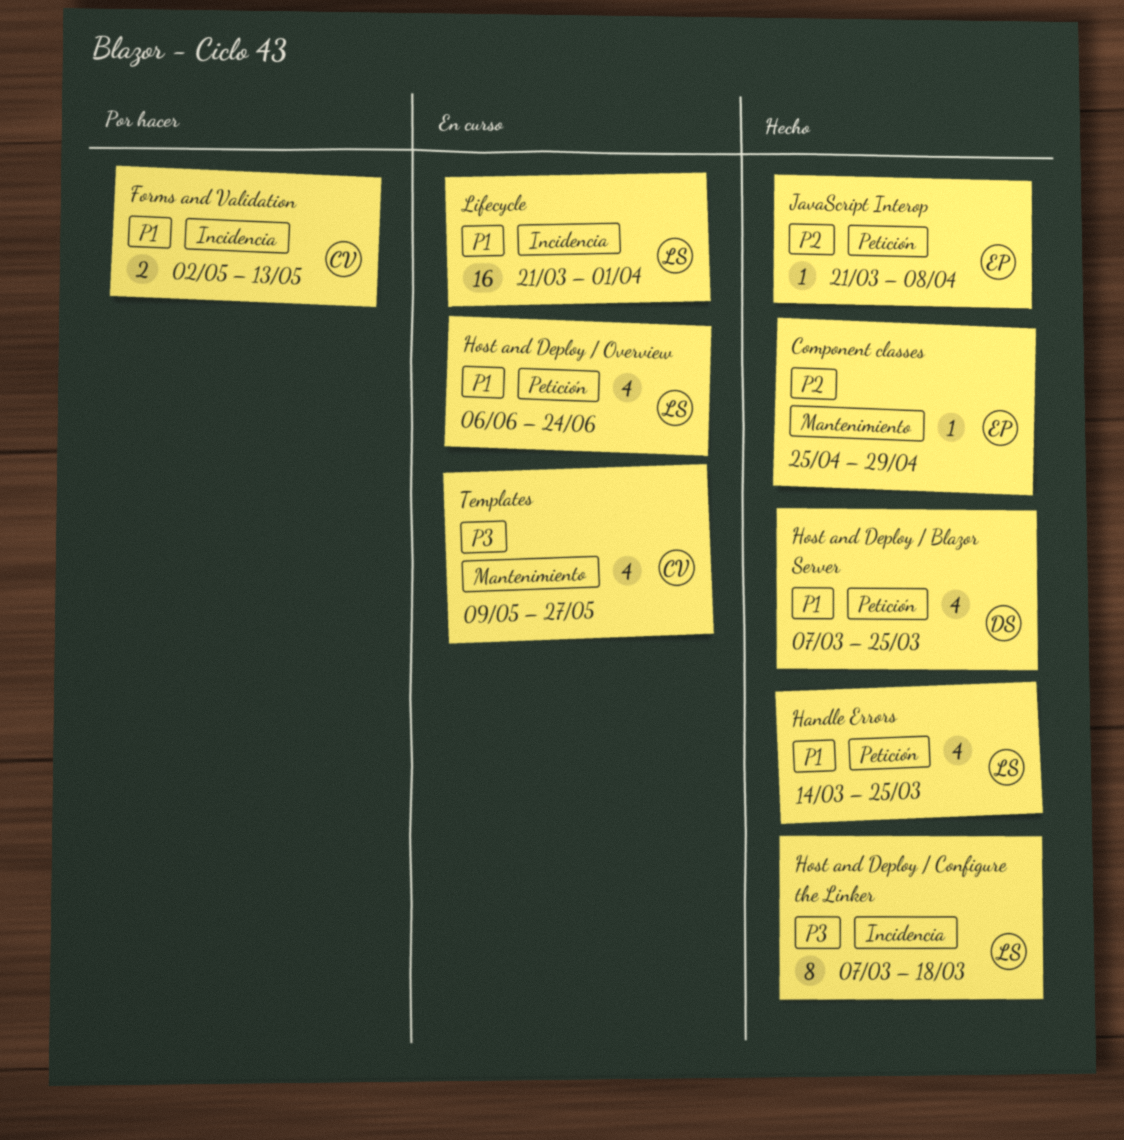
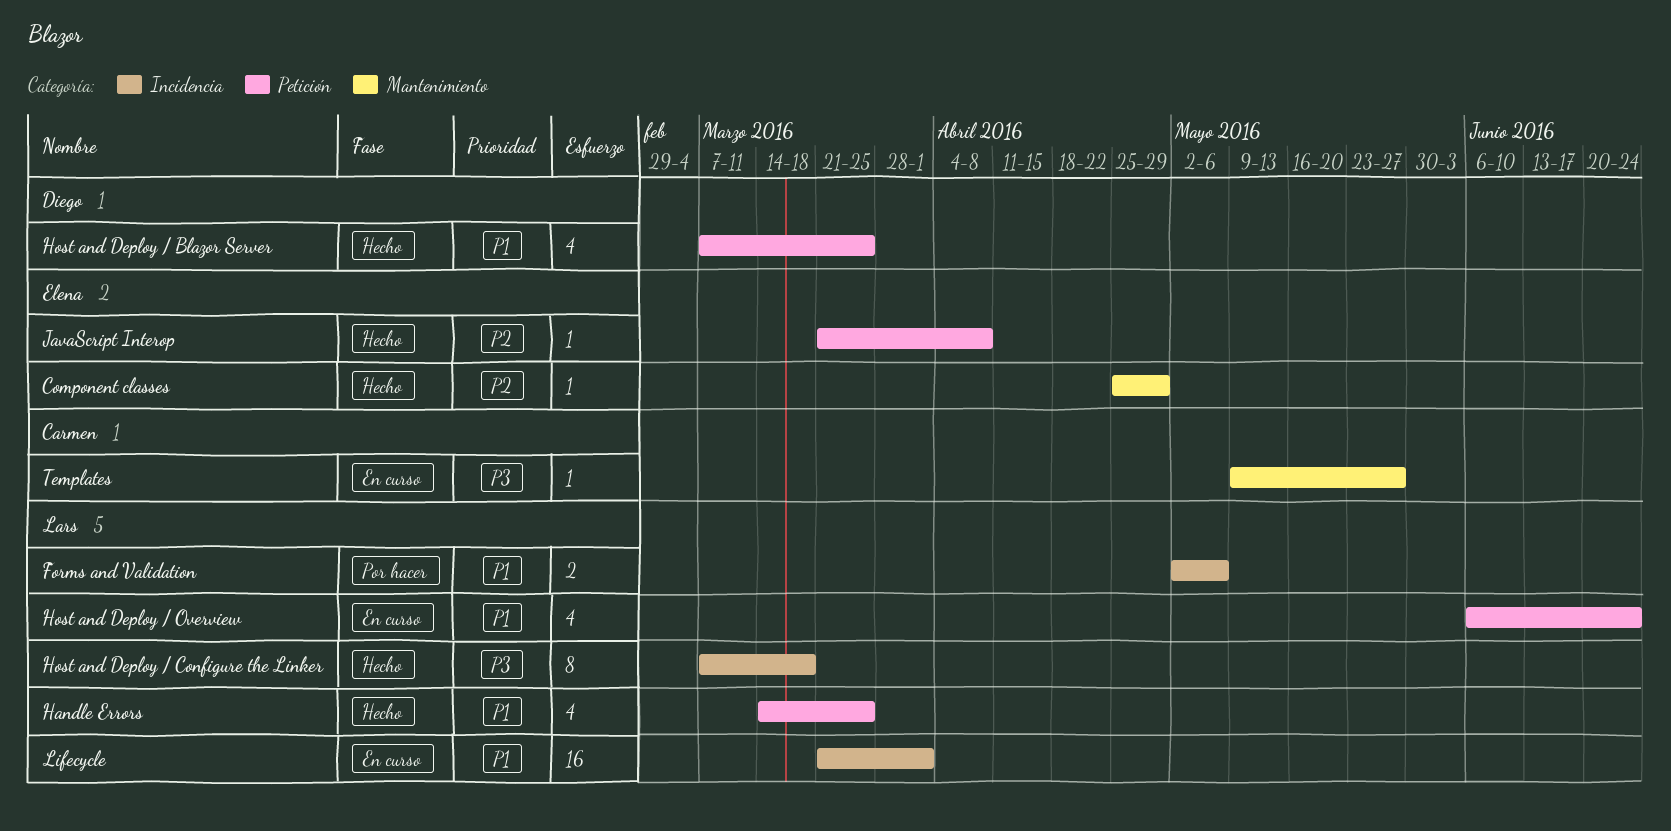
Forms and Validation, owner: Carmen -> Lars
Forms and Validation, due: May 13 -> May 6
Templates, estimate: 4 -> 1

